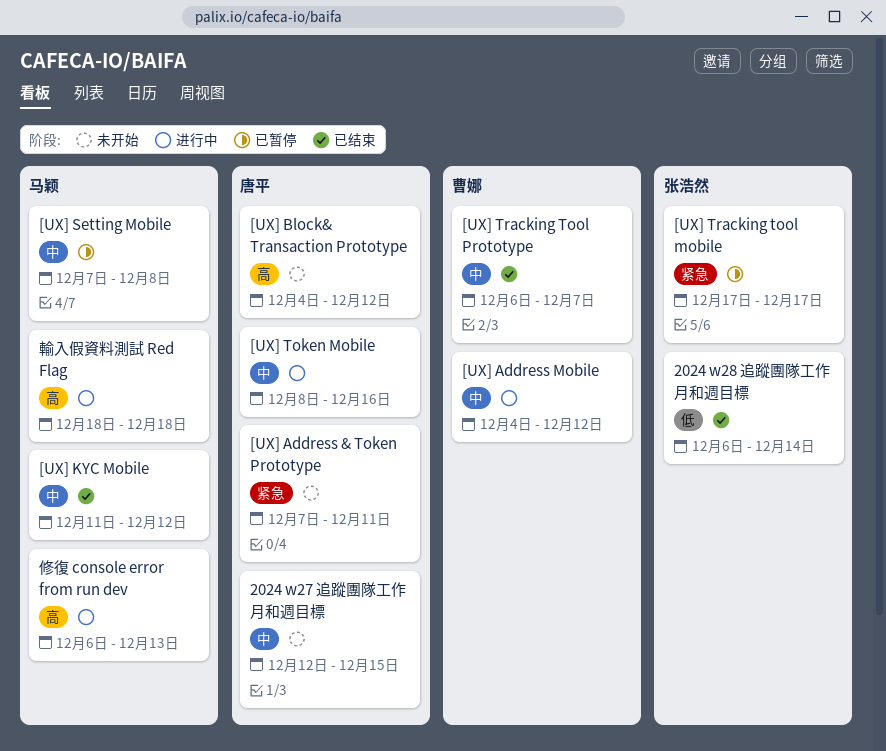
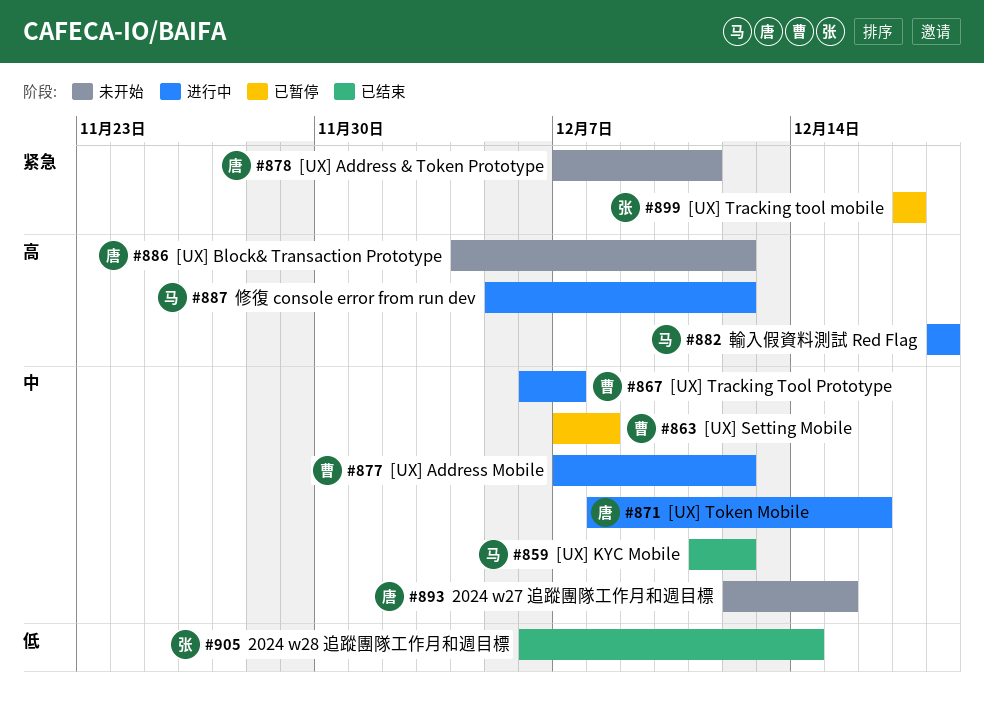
[UX] Address Mobile, start: Dec 4 -> Dec 7
[UX] Setting Mobile, owner: 马颖 -> 曹娜
[UX] Tracking Tool Prototype, status: 已结束 -> 进行中
修復 console error from run dev, start: Dec 6 -> Dec 5
修復 console error from run dev, due: Dec 13 -> Dec 12

